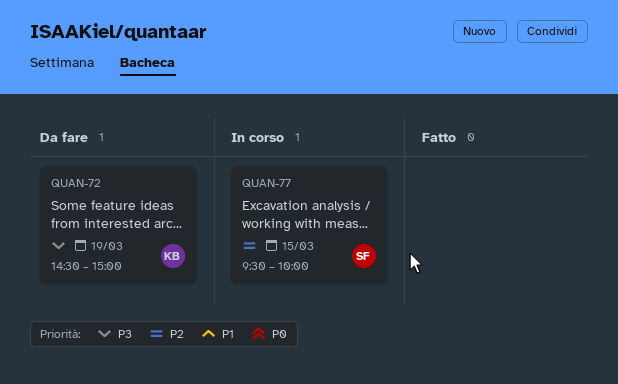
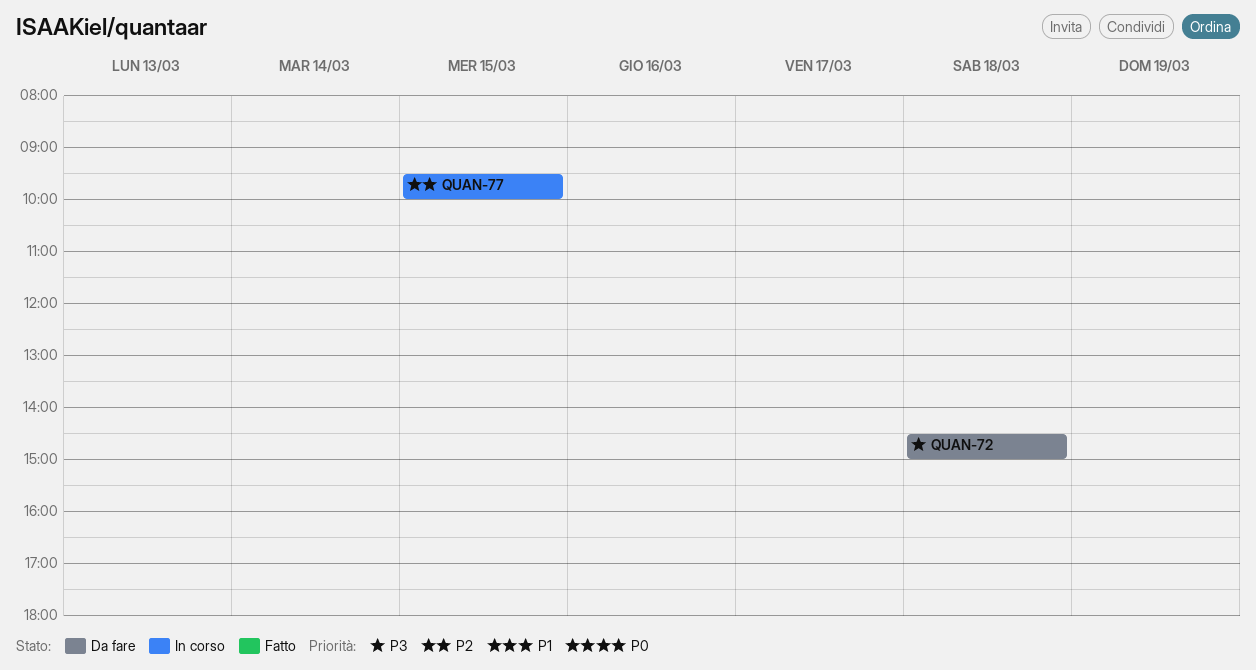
QUAN-72, day: Mar 19 -> Mar 18

